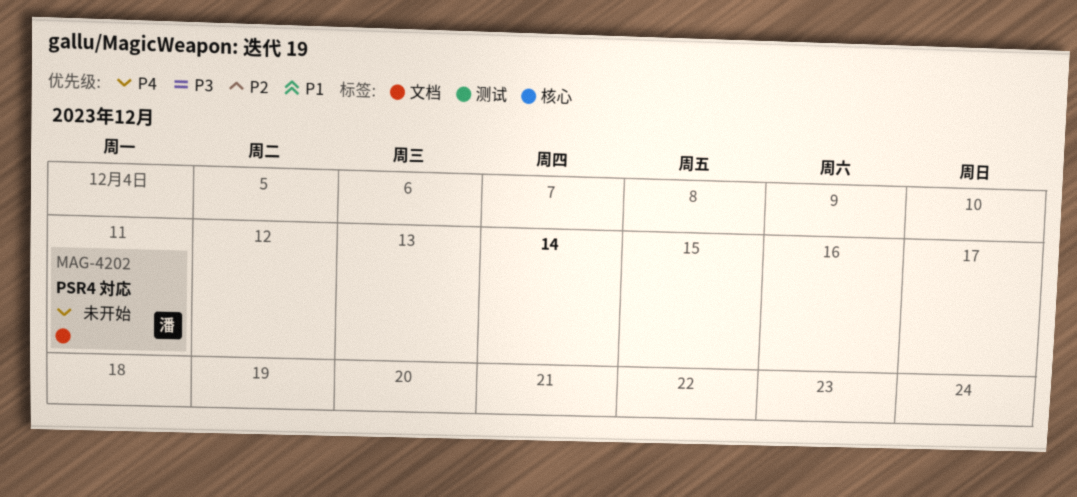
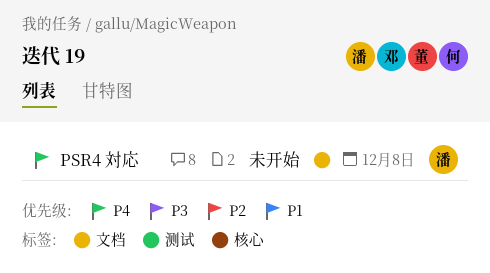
PSR4 対応, due: Dec 11 -> Dec 8

